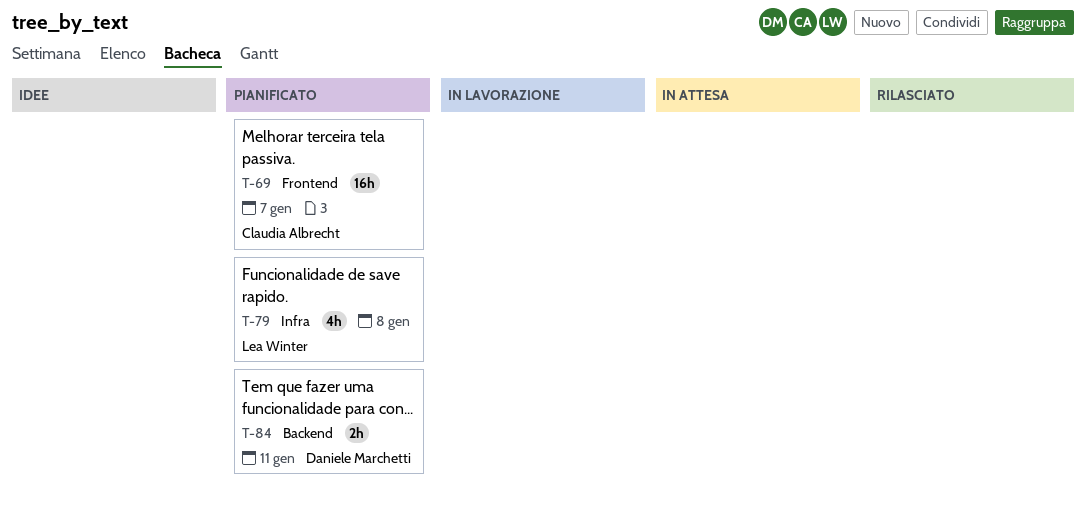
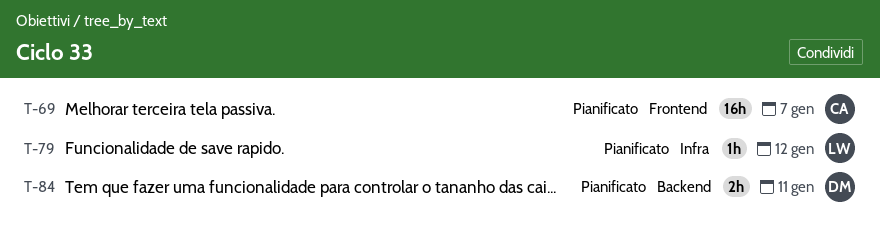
T-79, estimate: 4h -> 1h
T-79, due: Jan 8 -> Jan 12

